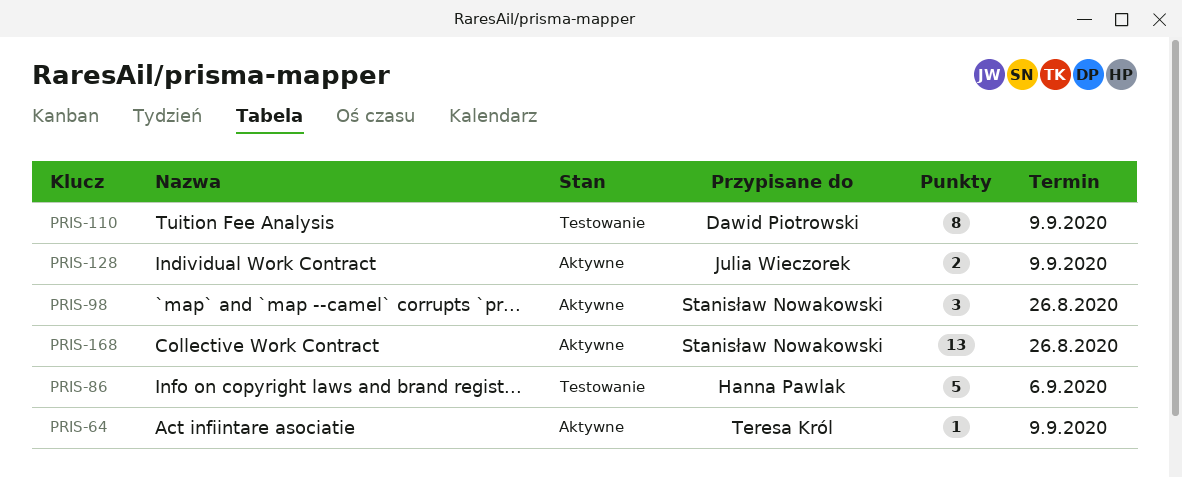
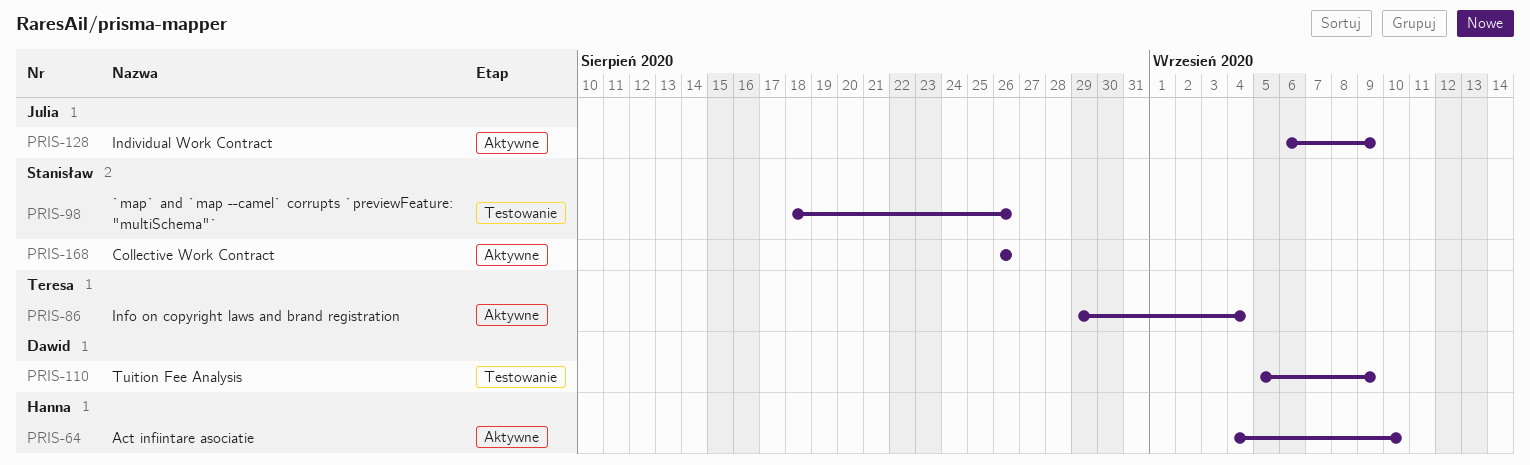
PRIS-64, owner: Teresa Król -> Hanna Pawlak
PRIS-64, due: Sep 9 -> Sep 10
PRIS-86, status: Testowanie -> Aktywne
PRIS-86, owner: Hanna Pawlak -> Teresa Król
PRIS-86, due: Sep 6 -> Sep 4
PRIS-98, status: Aktywne -> Testowanie

